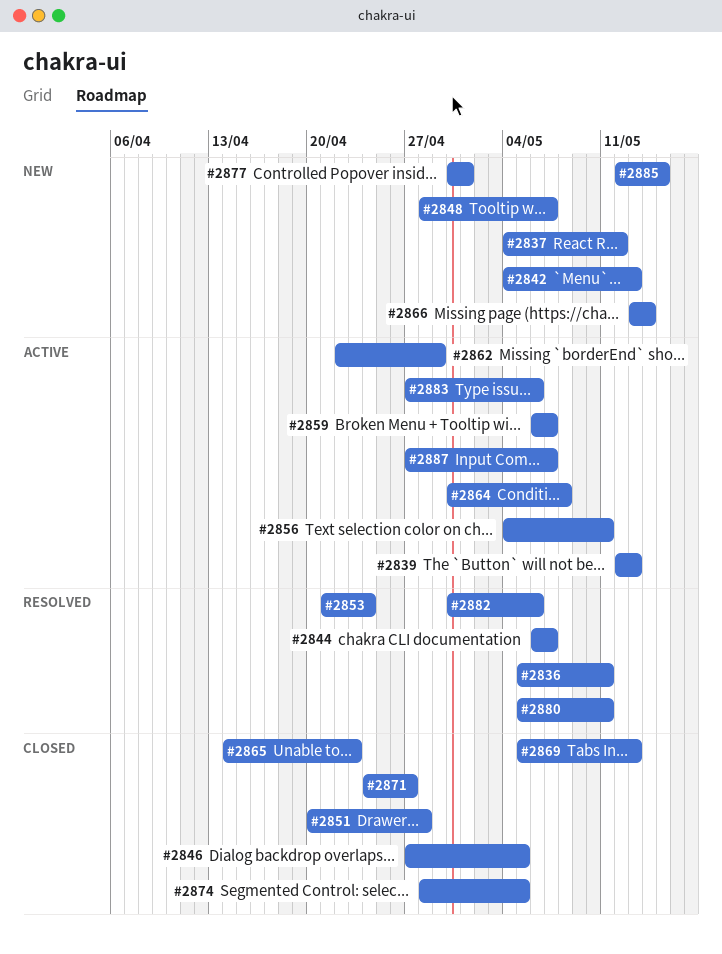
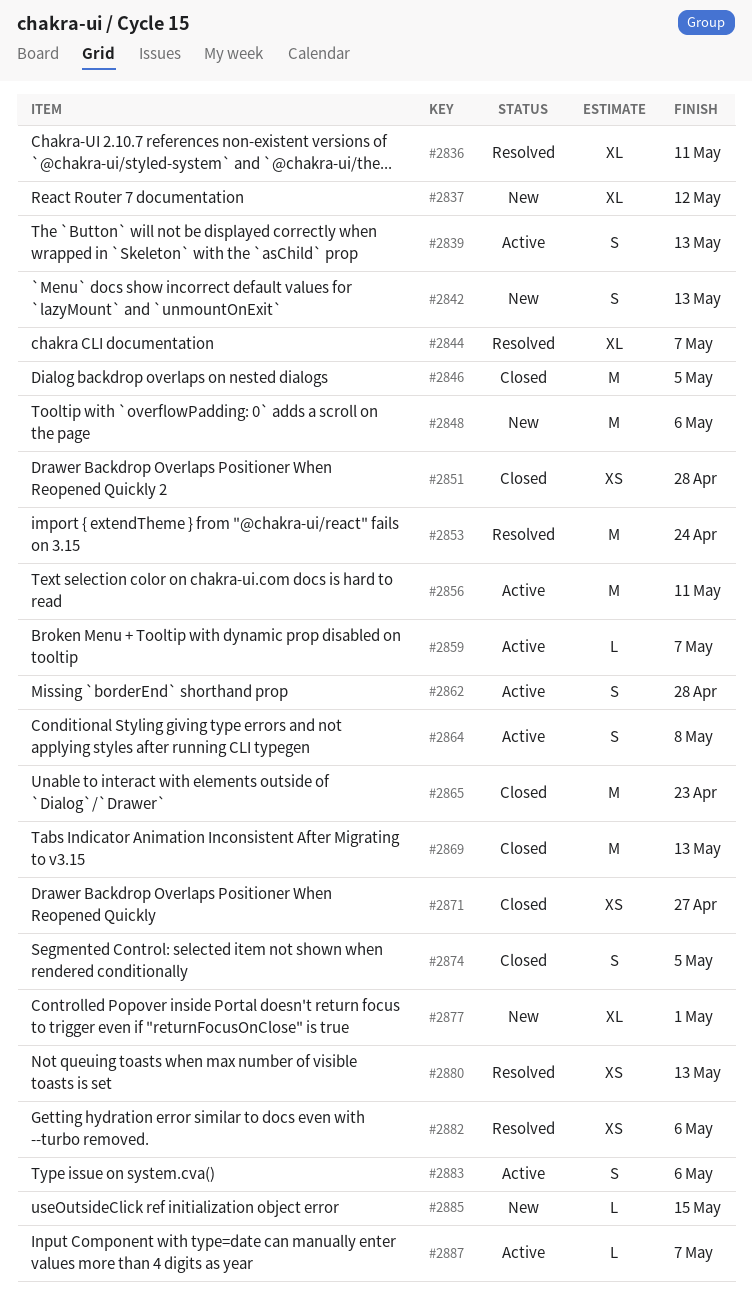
#2848, due: May 7 -> May 6
#2862, due: Apr 29 -> Apr 28
#2866: present -> none
#2880, due: May 11 -> May 13

